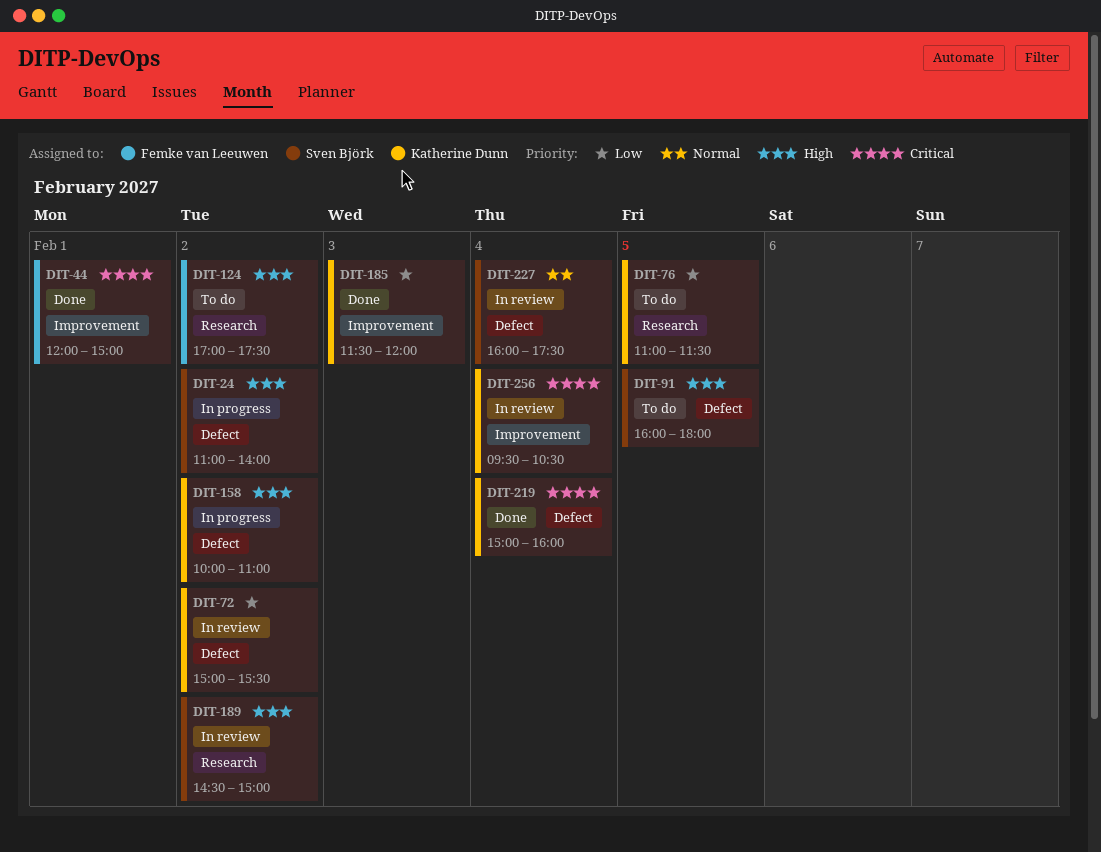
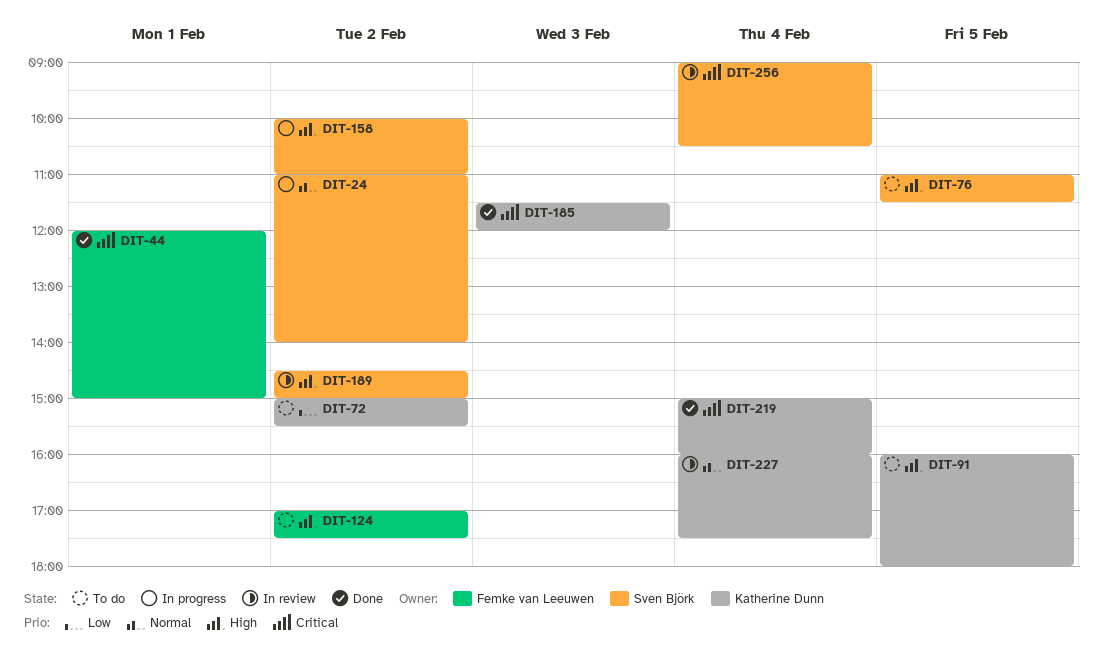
DIT-24, priority: High -> Normal
DIT-72, status: In review -> To do
DIT-76, owner: Katherine Dunn -> Sven Björk
DIT-76, priority: Low -> High
DIT-91, owner: Sven Björk -> Katherine Dunn
DIT-158, owner: Katherine Dunn -> Sven Björk
DIT-185, priority: Low -> Critical
DIT-227, owner: Sven Björk -> Katherine Dunn
DIT-256, owner: Katherine Dunn -> Sven Björk
DIT-256, begins: 09:30 -> 09:00

